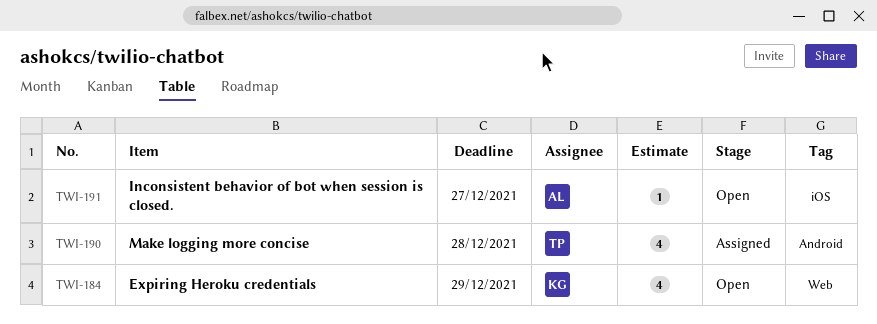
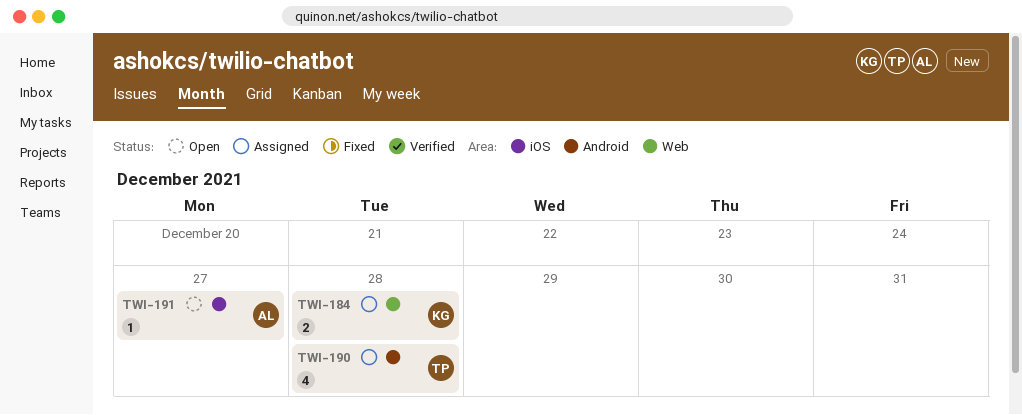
TWI-184, status: Open -> Assigned
TWI-184, estimate: 4 -> 2
TWI-184, due: Dec 29 -> Dec 28

